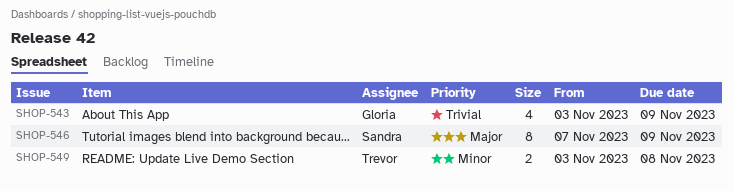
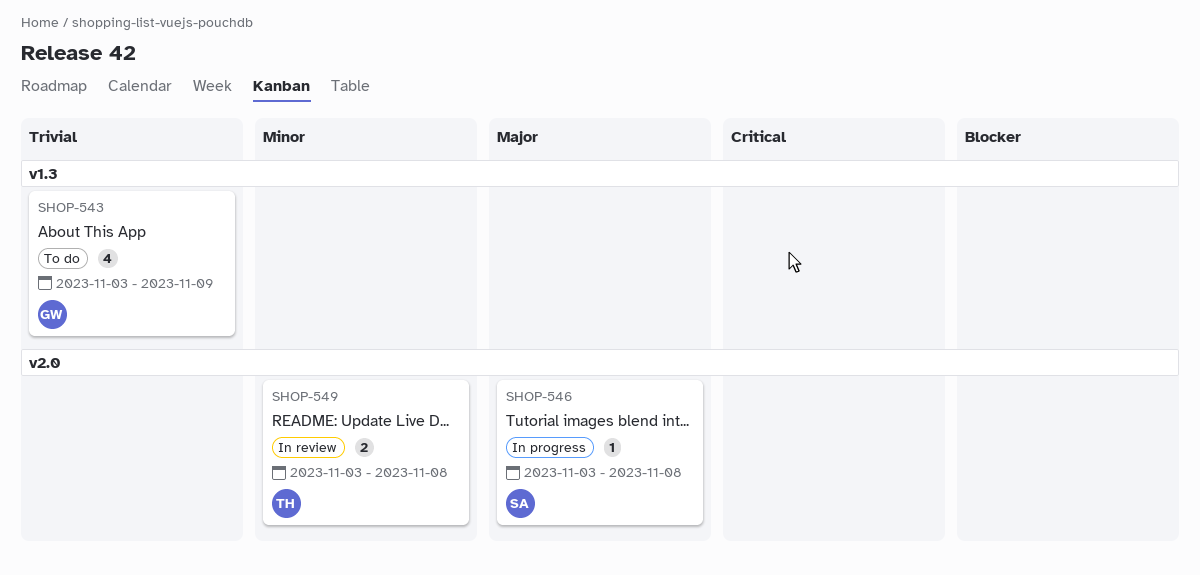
SHOP-546, estimate: 8 -> 1
SHOP-546, start: Nov 7 -> Nov 3
SHOP-546, due: Nov 9 -> Nov 8

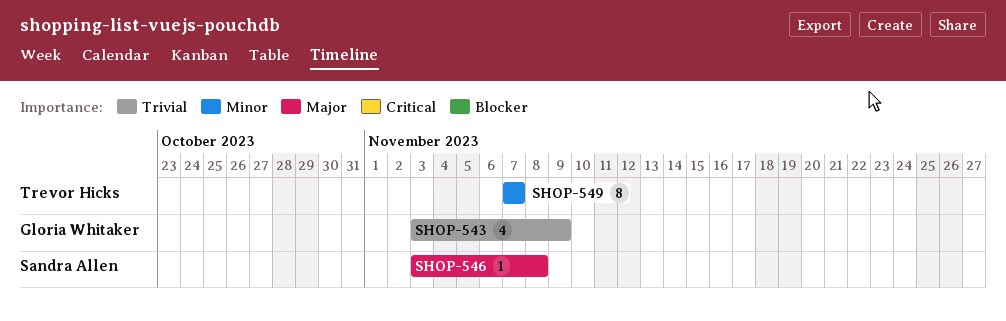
SHOP-549, estimate: 2 -> 8
SHOP-549, start: Nov 3 -> Nov 7
SHOP-549, due: Nov 8 -> Nov 7

